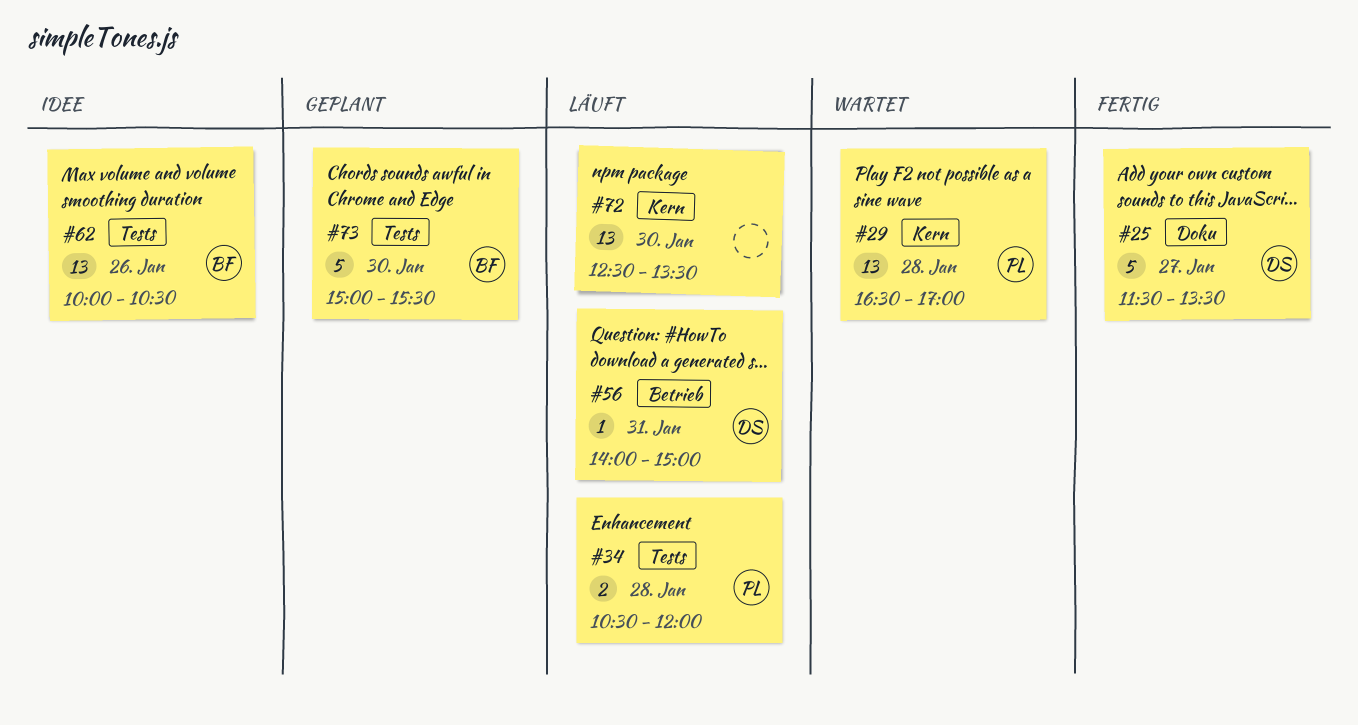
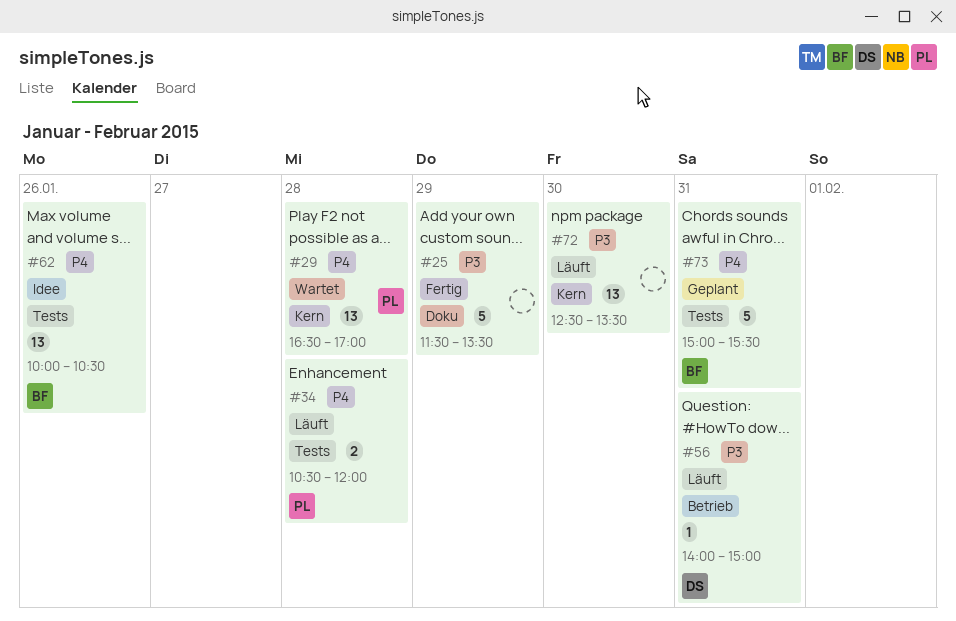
#25, owner: DS -> none
#25, day: Jan 27 -> Jan 29
#73, day: Jan 30 -> Jan 31

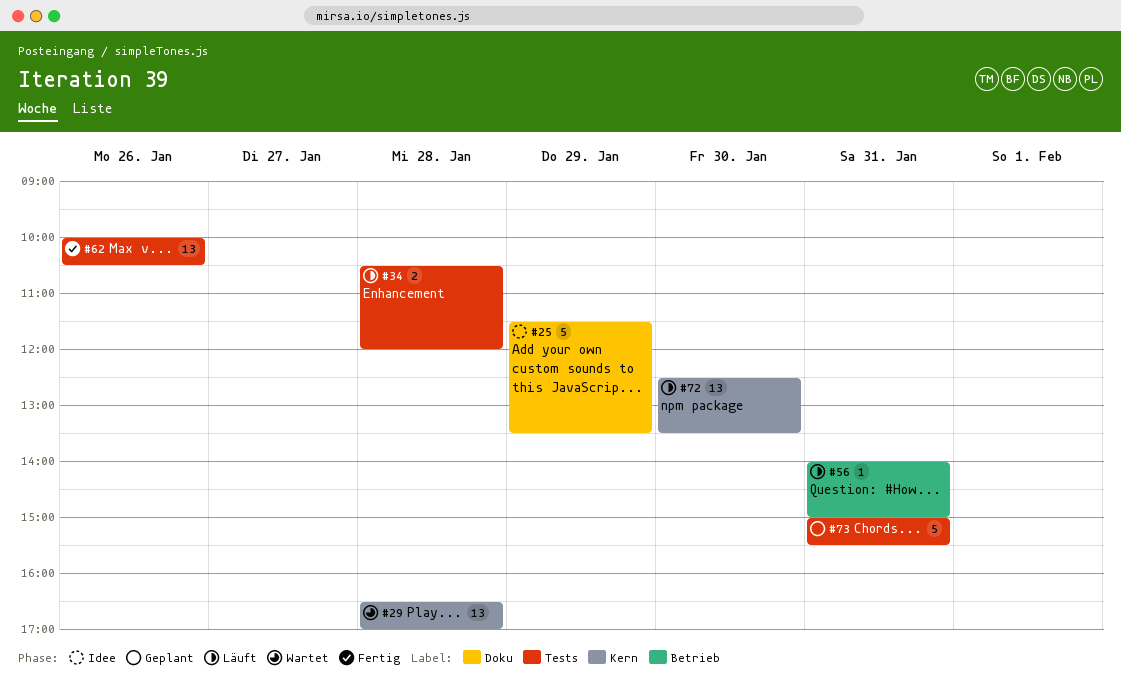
#25, status: Fertig -> Idee
#62, status: Idee -> Fertig

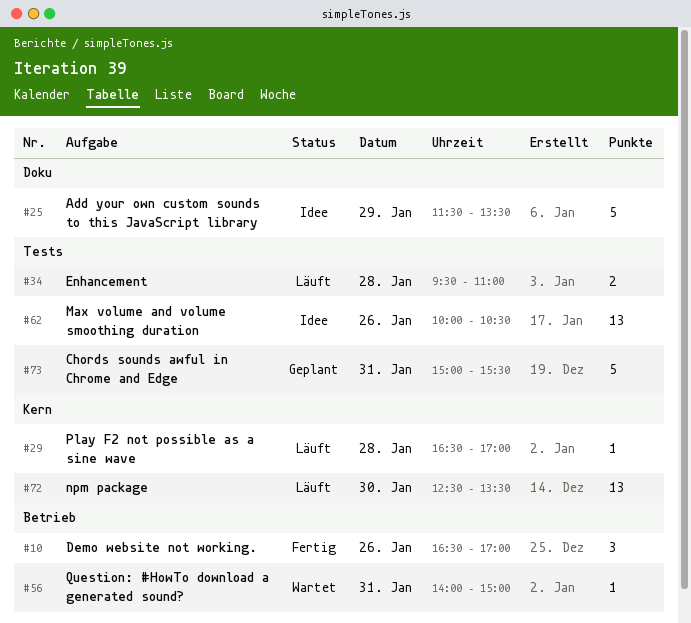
#10: none -> present
#29, status: Wartet -> Läuft
#29, estimate: 13 -> 1
#34, begins: 10:30 -> 09:30
#34, ends: 12:00 -> 11:00
#56, status: Läuft -> Wartet
#62, status: Fertig -> Idee

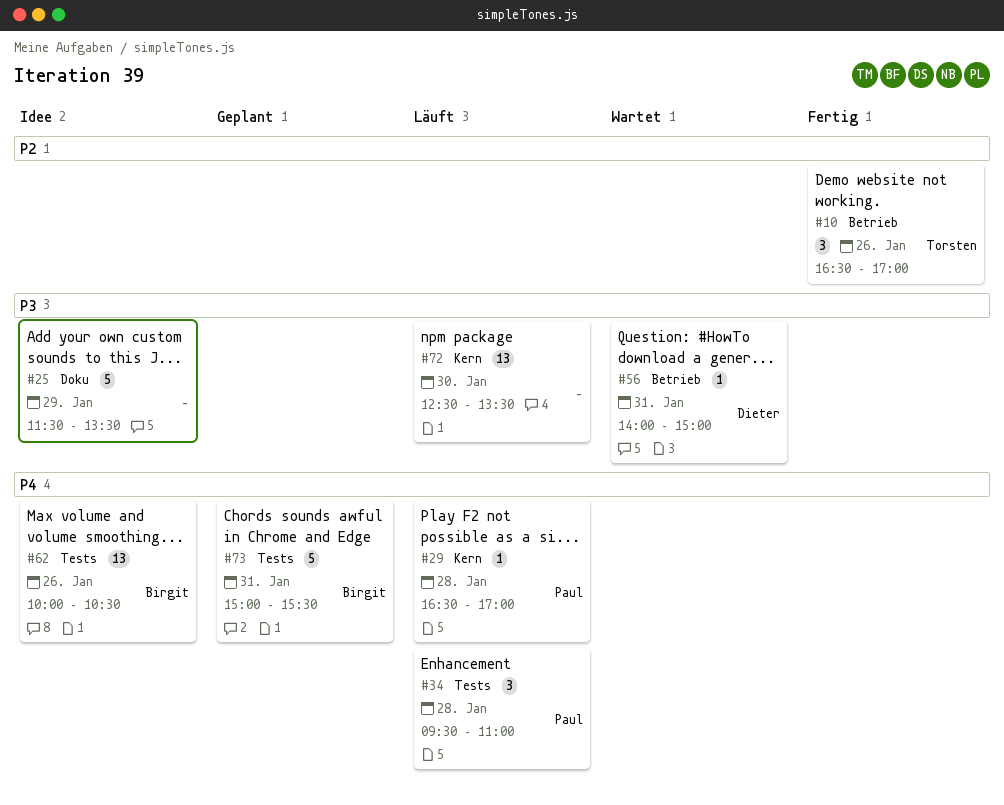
#34, estimate: 2 -> 3

